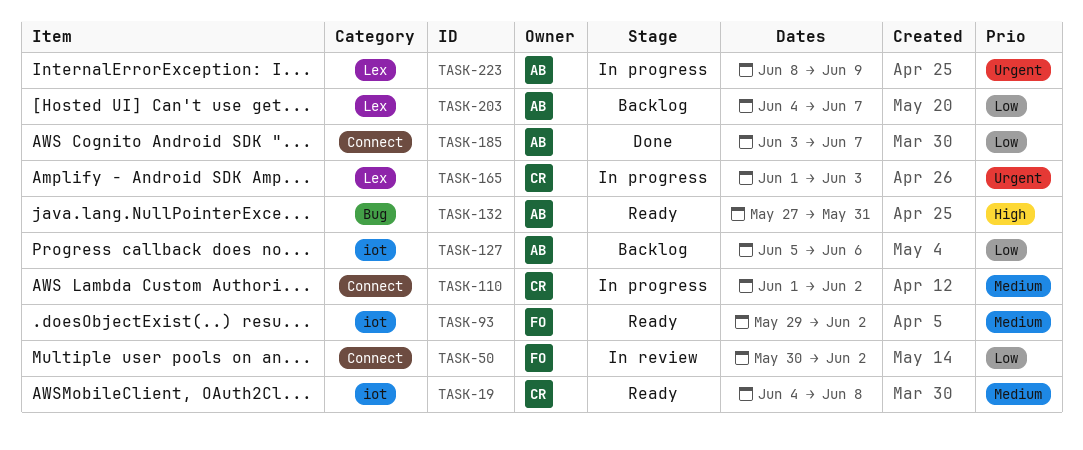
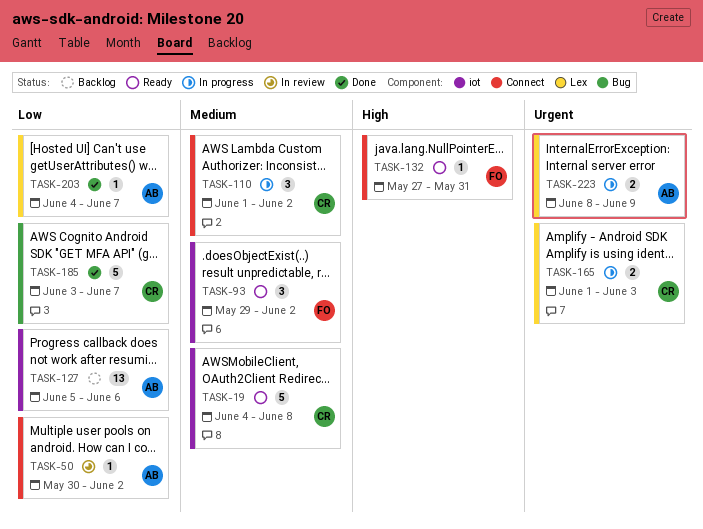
TASK-50, owner: FO -> AB
TASK-132, owner: AB -> FO
TASK-132, label: Bug -> Connect
TASK-185, owner: AB -> CR
TASK-185, label: Connect -> Bug
TASK-203, status: Backlog -> Done

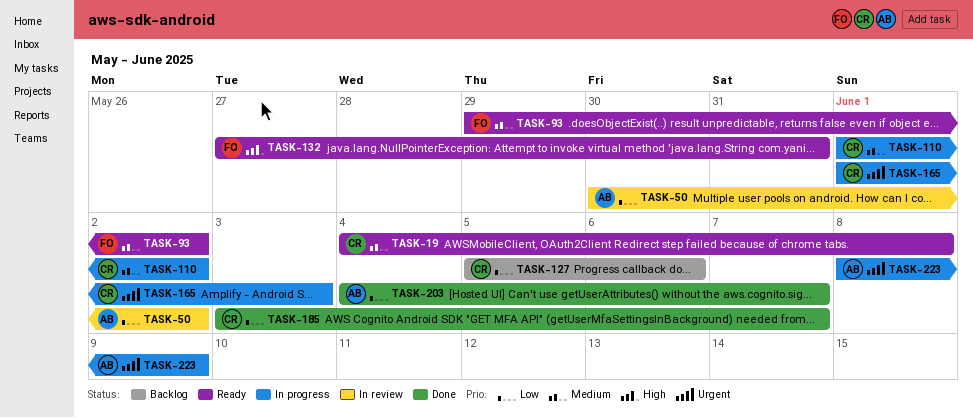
TASK-127, owner: AB -> CR

